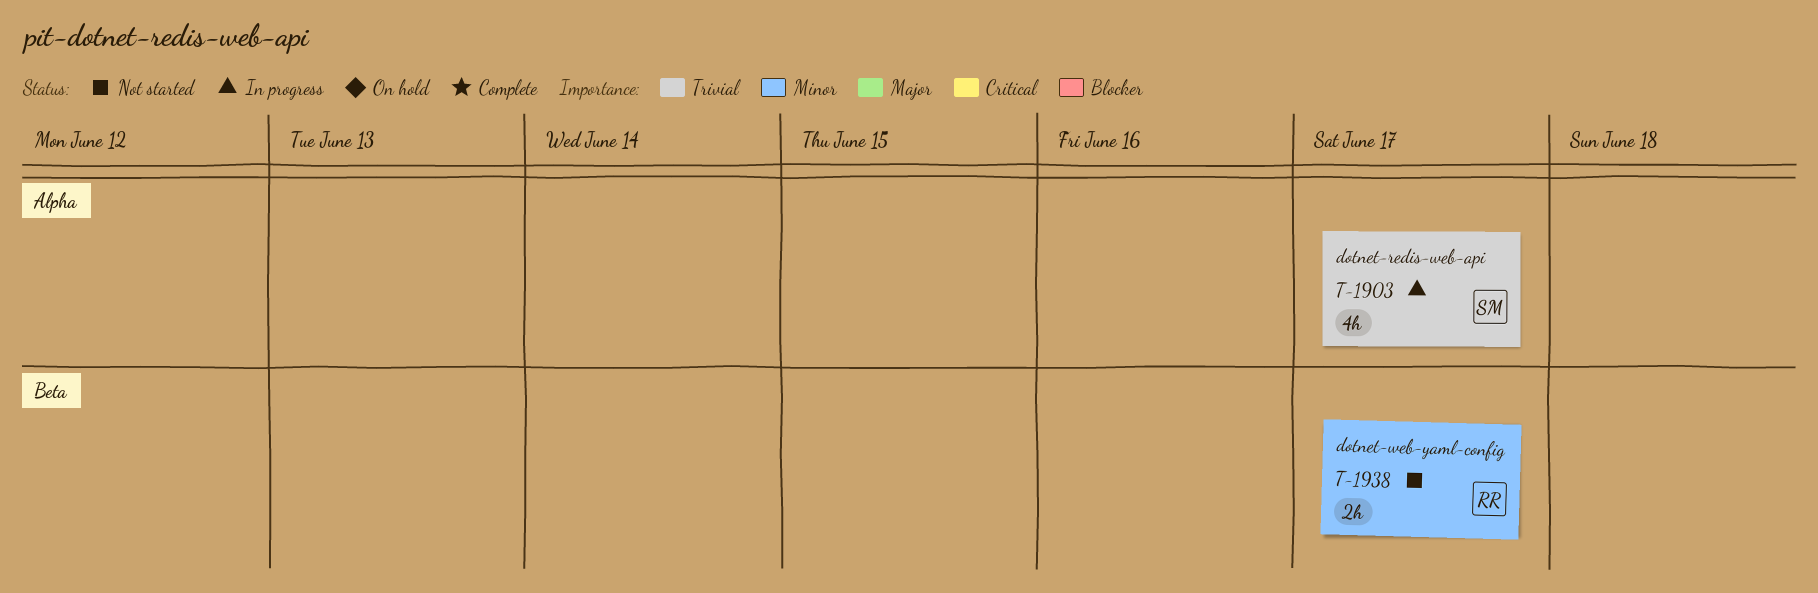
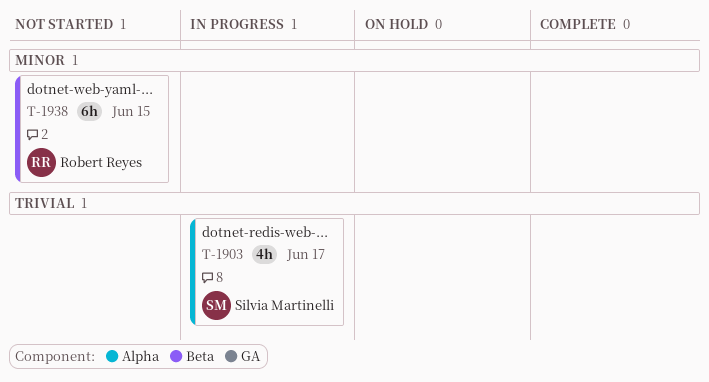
T-1938, estimate: 2h -> 6h
T-1938, due: Jun 17 -> Jun 15

